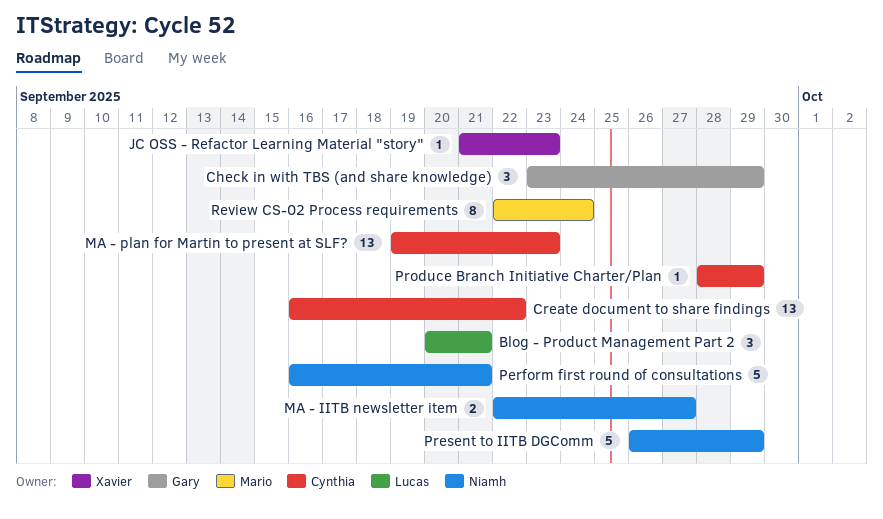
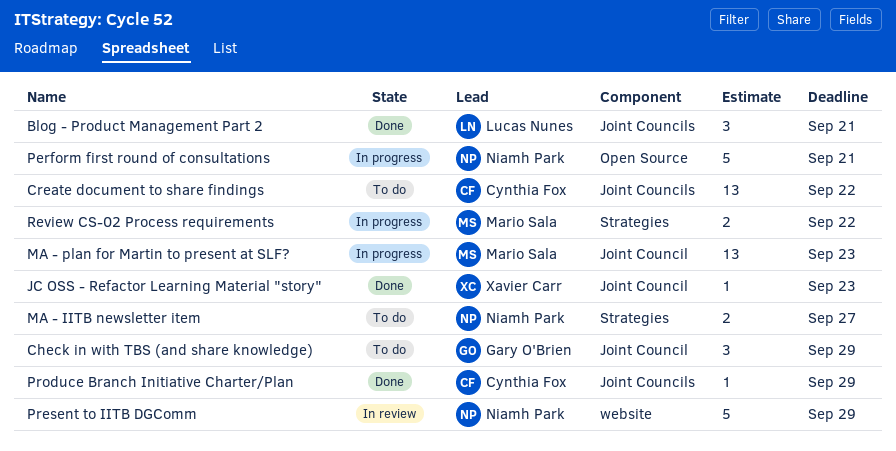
MA - plan for Martin to present at SLF?, owner: Cynthia Fox -> Mario Sala
Review CS-02 Process requirements, estimate: 8 -> 2
Review CS-02 Process requirements, due: Sep 24 -> Sep 22

